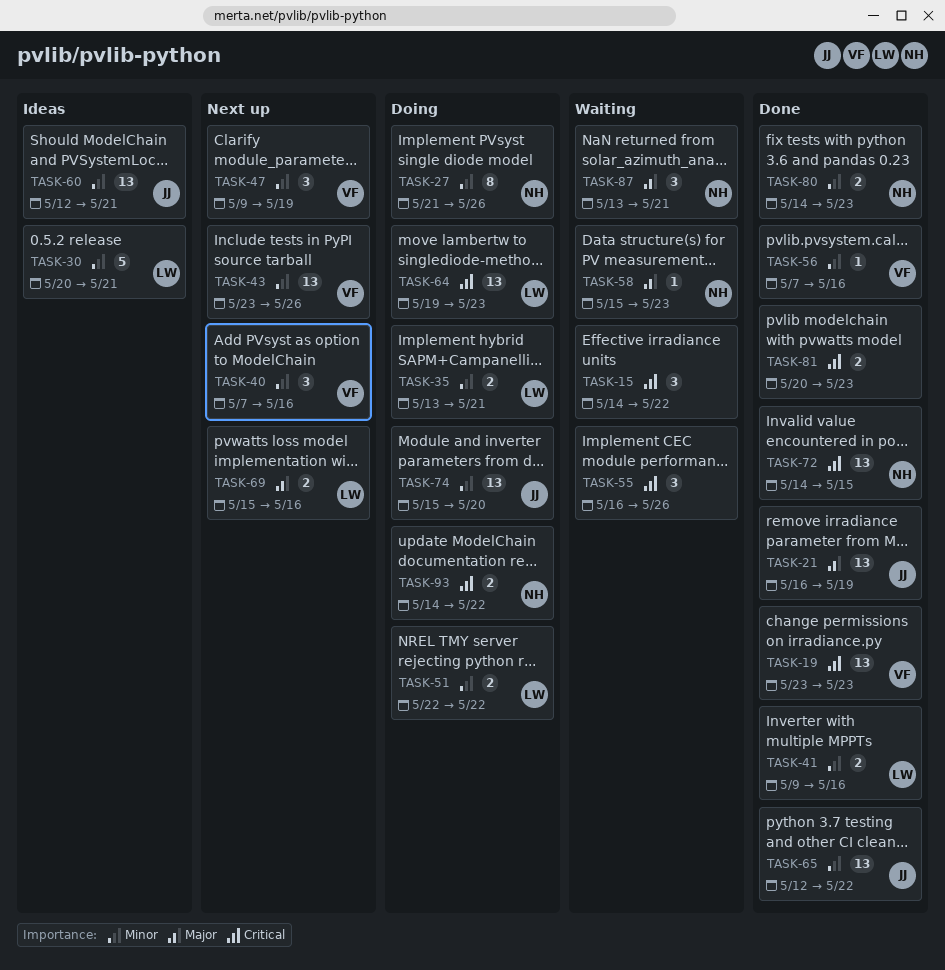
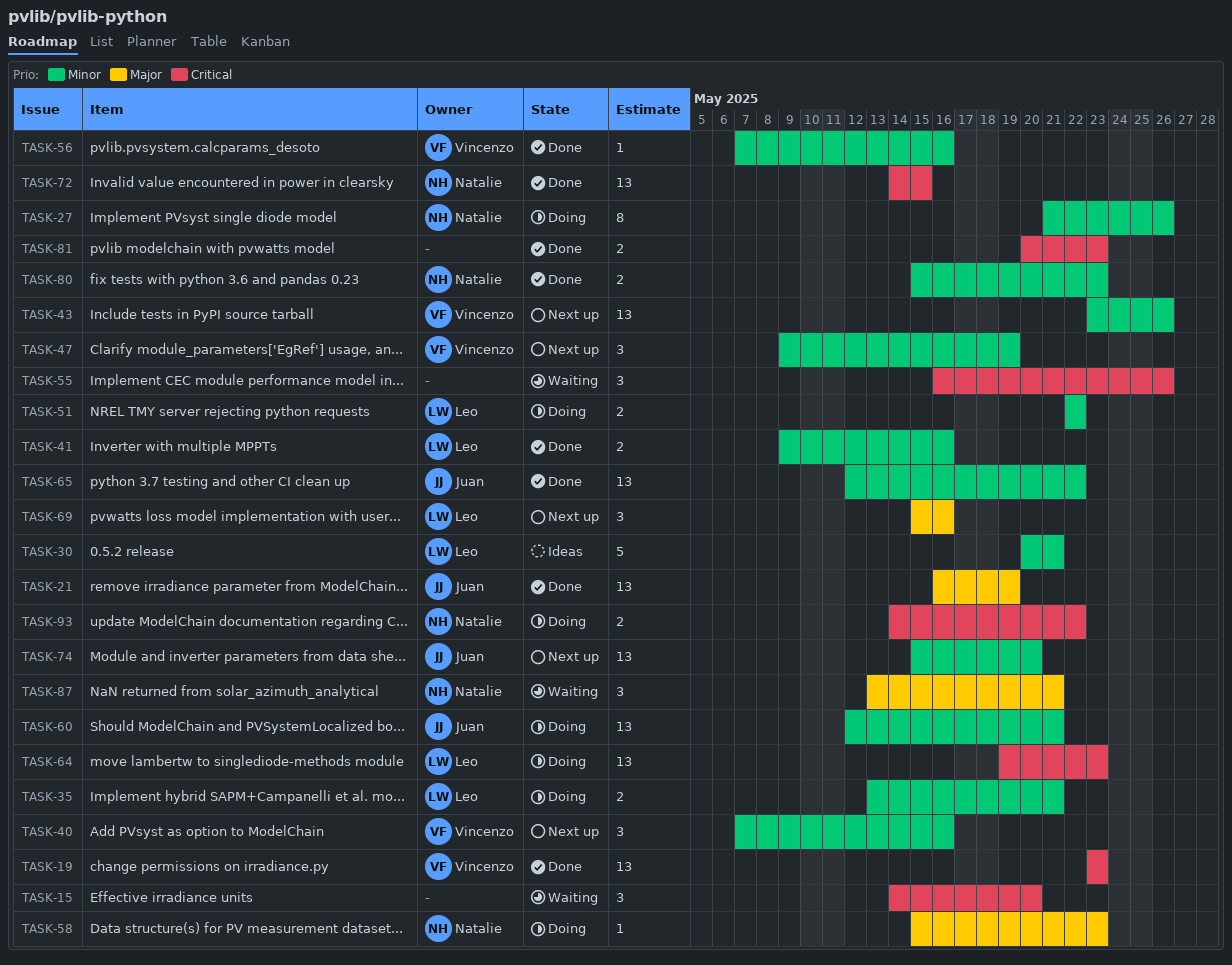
TASK-15, due: May 22 -> May 20
TASK-58, status: Waiting -> Doing
TASK-60, status: Ideas -> Doing
TASK-69, estimate: 2 -> 3
TASK-74, status: Doing -> Next up
TASK-80, start: May 14 -> May 15

